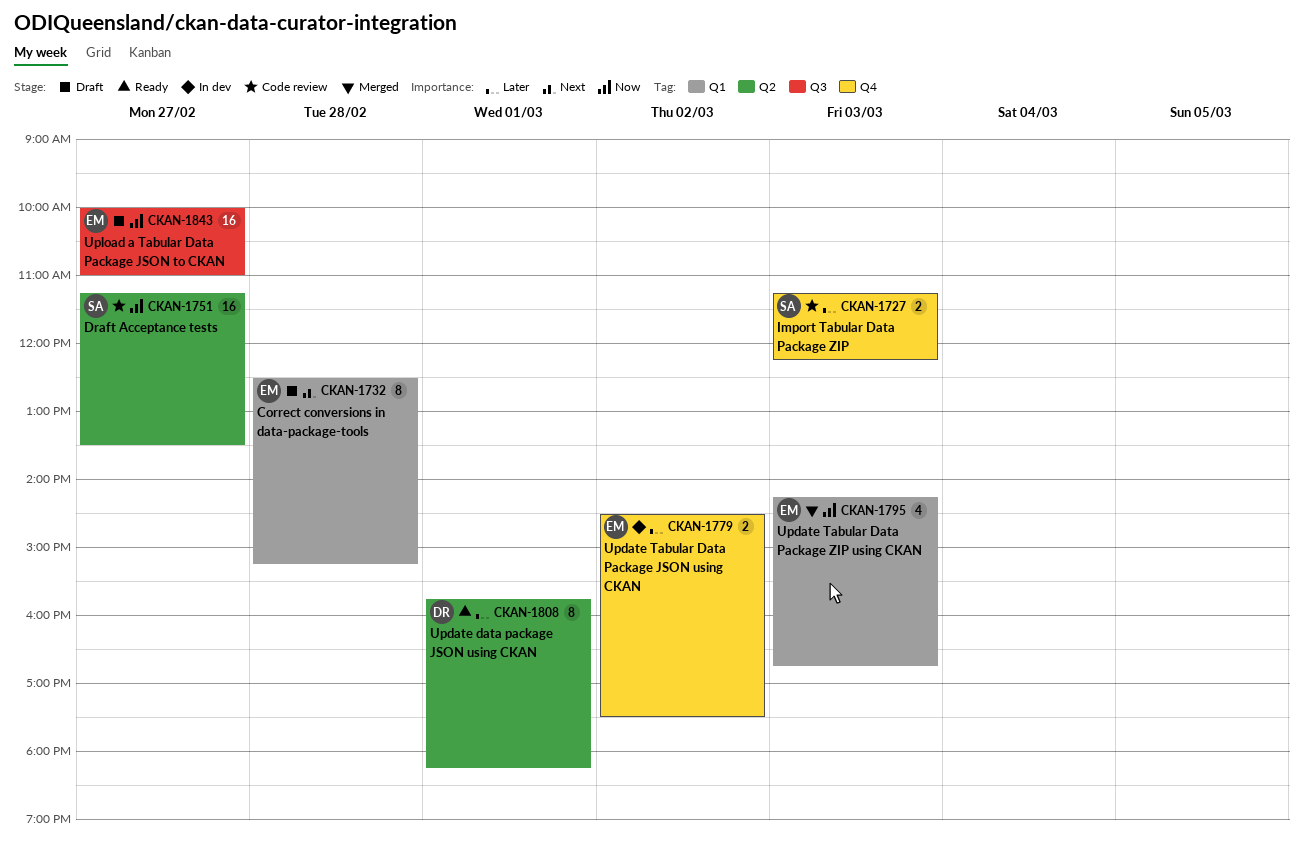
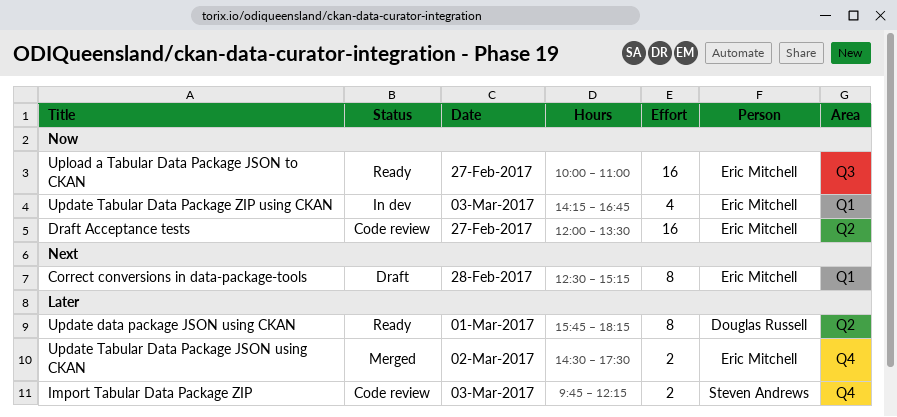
Draft Acceptance tests, owner: Steven Andrews -> Eric Mitchell
Draft Acceptance tests, begins: 11:15 -> 12:00
Import Tabular Data Package ZIP, begins: 11:15 -> 09:45
Update Tabular Data Package JSON using CKAN, status: In dev -> Merged
Update Tabular Data Package ZIP using CKAN, status: Merged -> In dev
Upload a Tabular Data Package JSON to CKAN, status: Draft -> Ready

